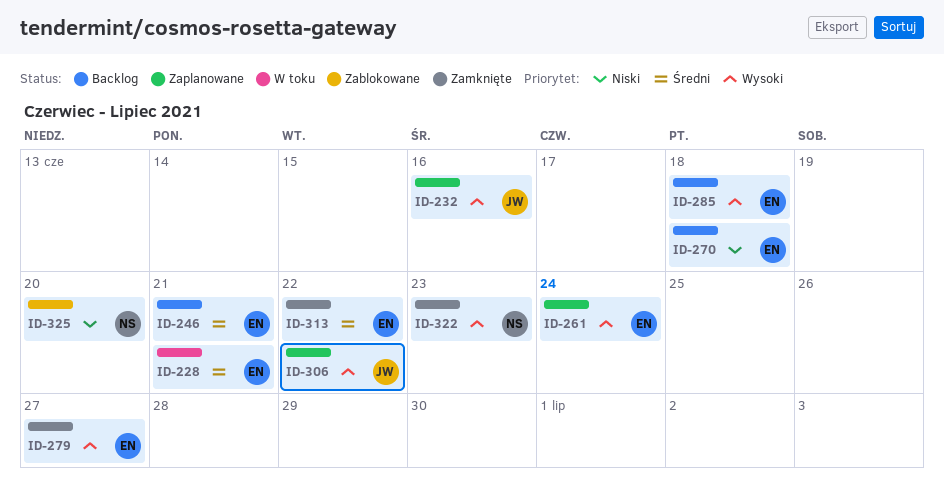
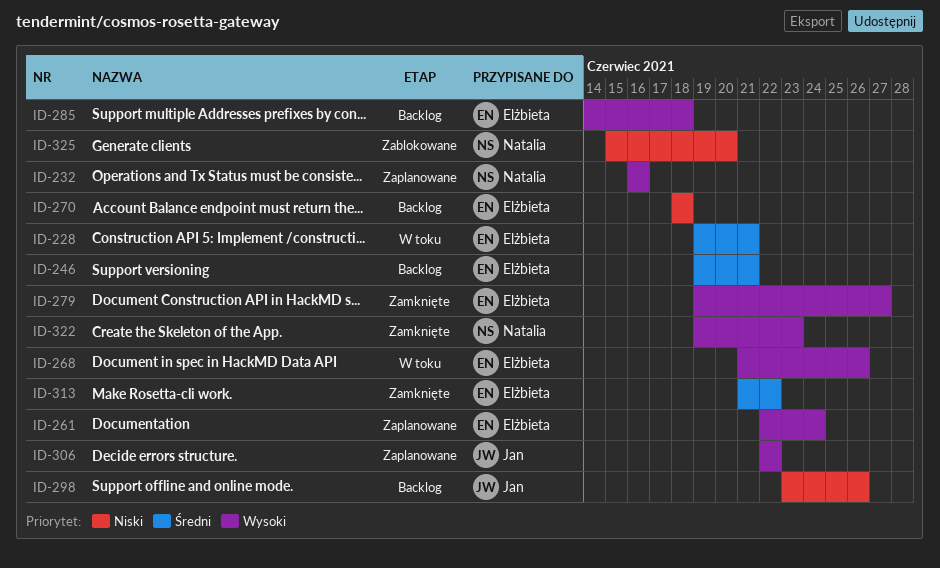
ID-232, owner: Jan -> Natalia
ID-268: none -> present
ID-298: none -> present

